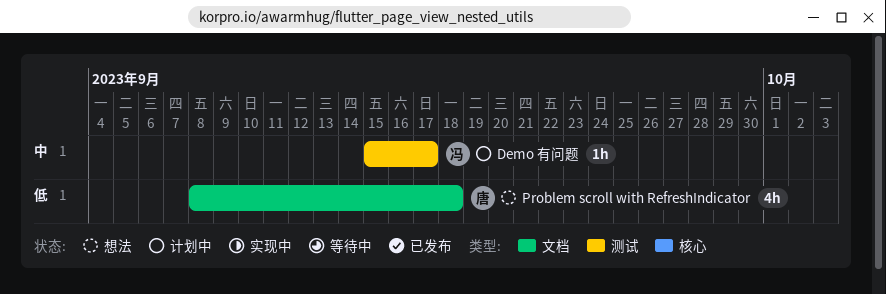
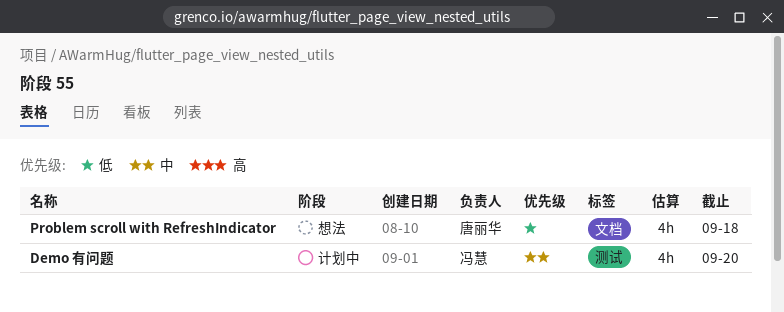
Demo 有问题, estimate: 1h -> 4h
Demo 有问题, due: Sep 17 -> Sep 20

